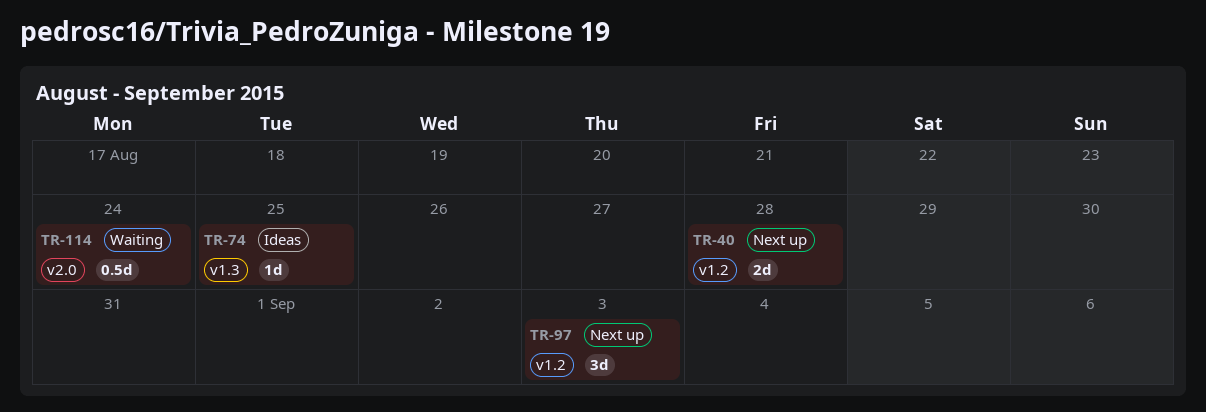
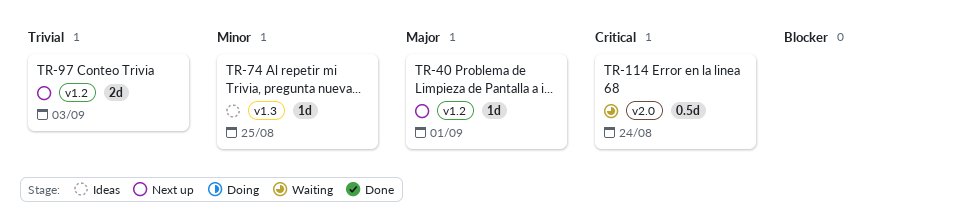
TR-40, estimate: 2d -> 1d
TR-40, due: Aug 28 -> Sep 1
TR-97, estimate: 3d -> 2d

